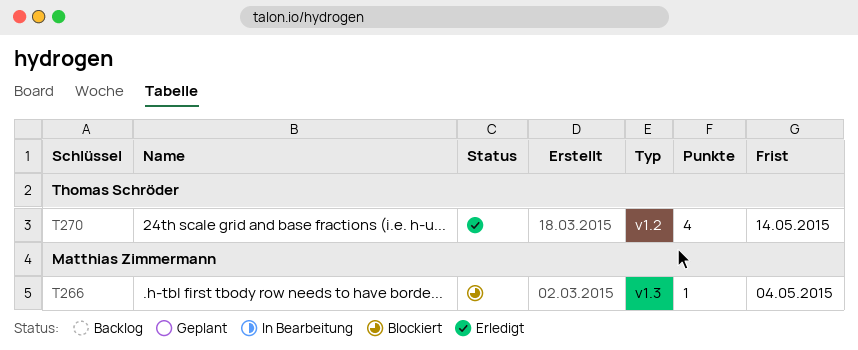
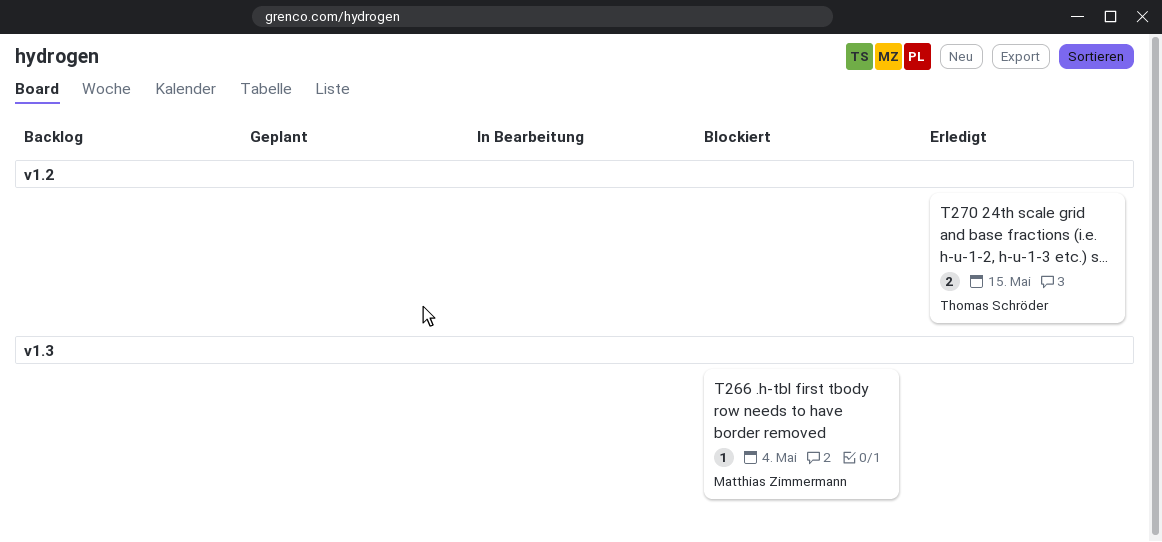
T270, estimate: 4 -> 2
T270, due: May 14 -> May 15

